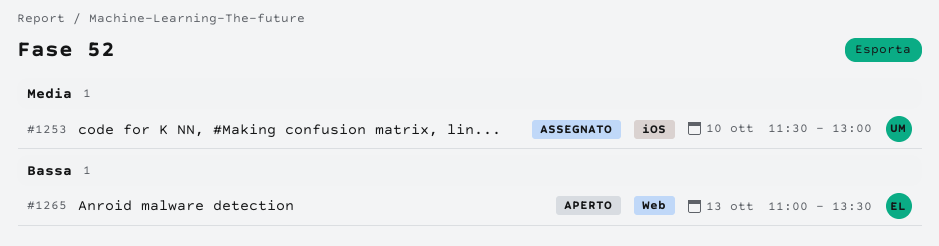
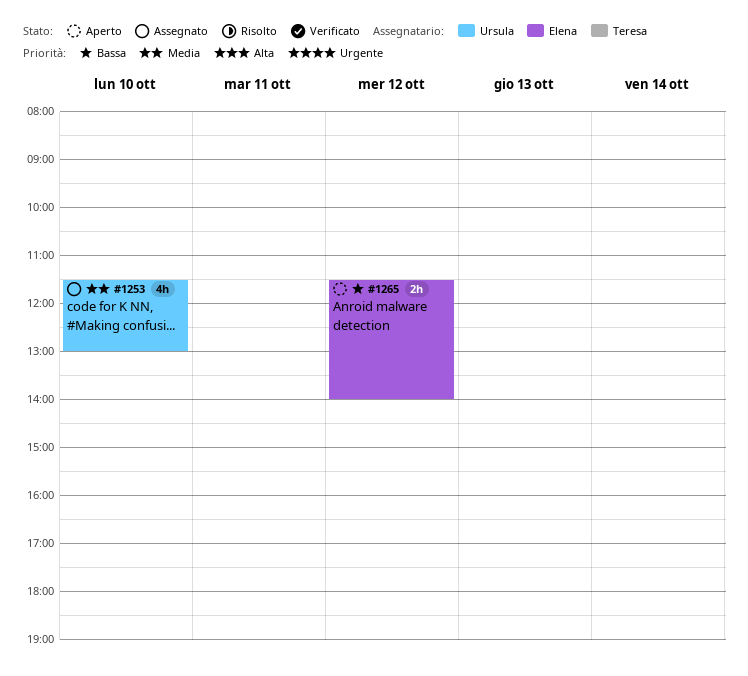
#1265, day: Oct 13 -> Oct 12
#1265, begins: 11:00 -> 11:30
#1265, ends: 13:30 -> 14:00

